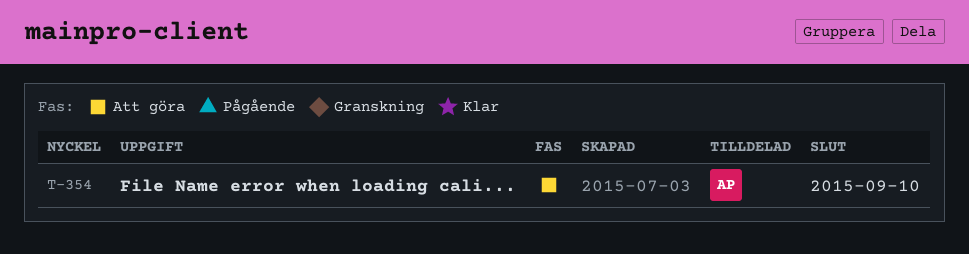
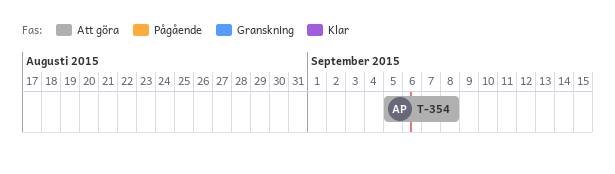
T-354, due: Sep 10 -> Sep 8

